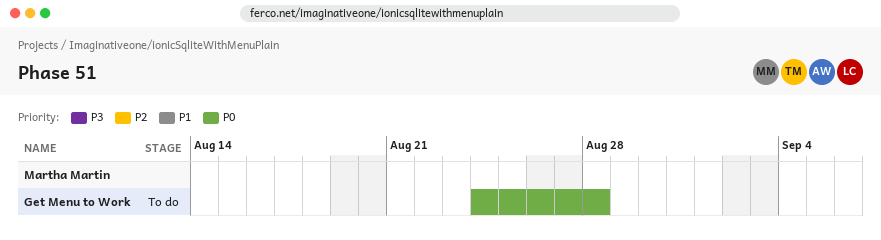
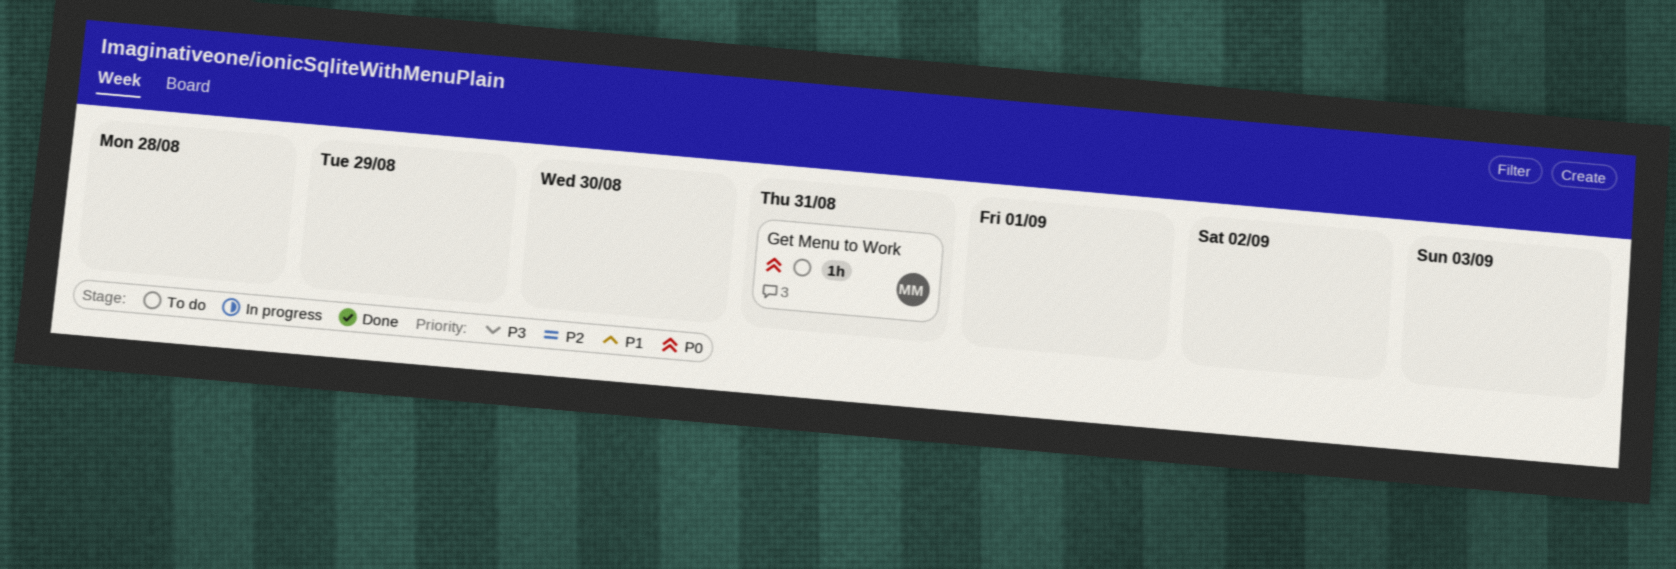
Get Menu to Work, due: Aug 28 -> Aug 31

